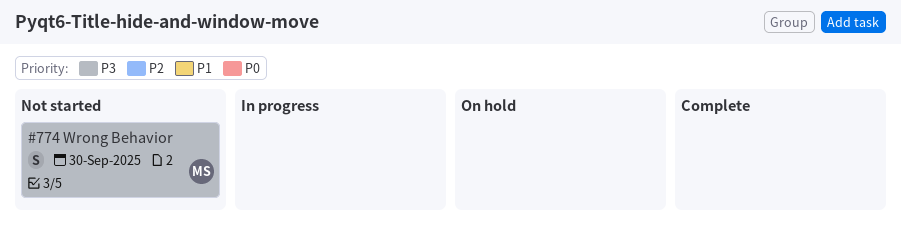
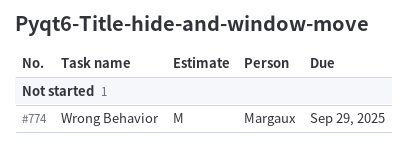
#774, estimate: S -> M
#774, due: Sep 30 -> Sep 29

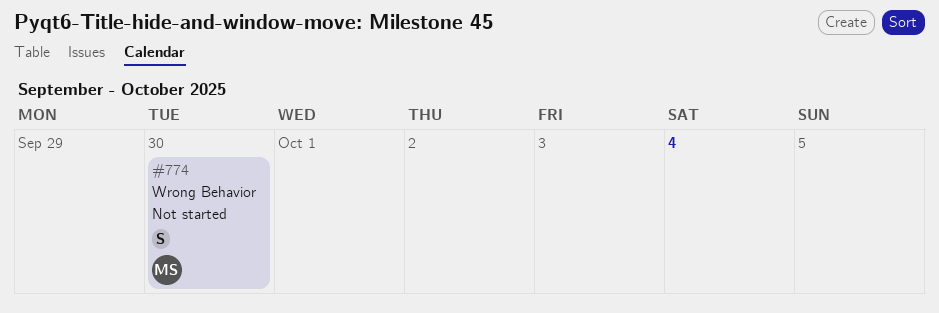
#774, estimate: M -> S
#774, due: Sep 29 -> Sep 30

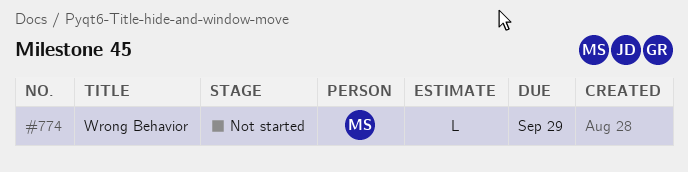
#774, estimate: S -> L
#774, due: Sep 30 -> Sep 29

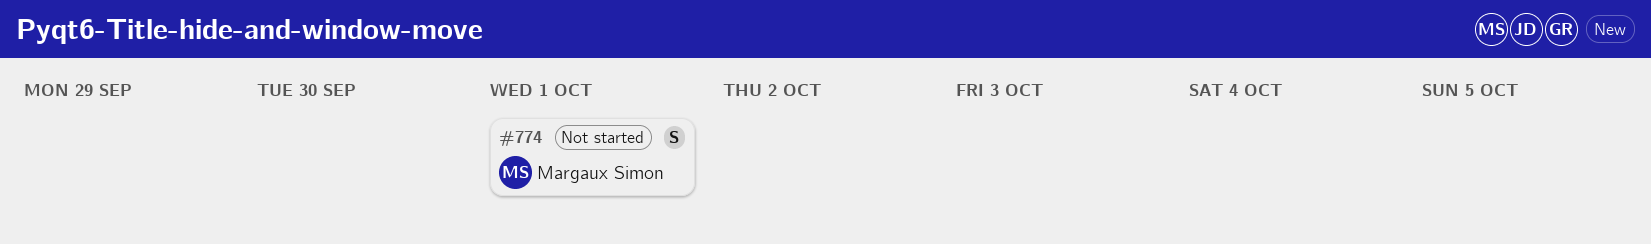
#774, estimate: L -> S
#774, due: Sep 29 -> Oct 1

